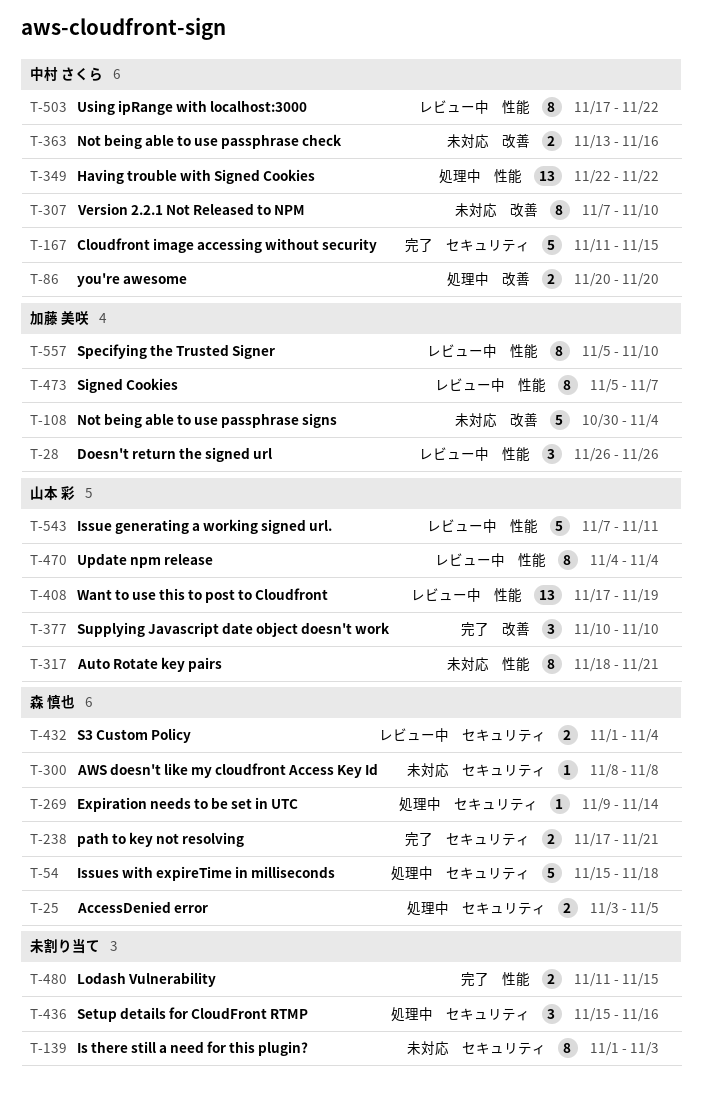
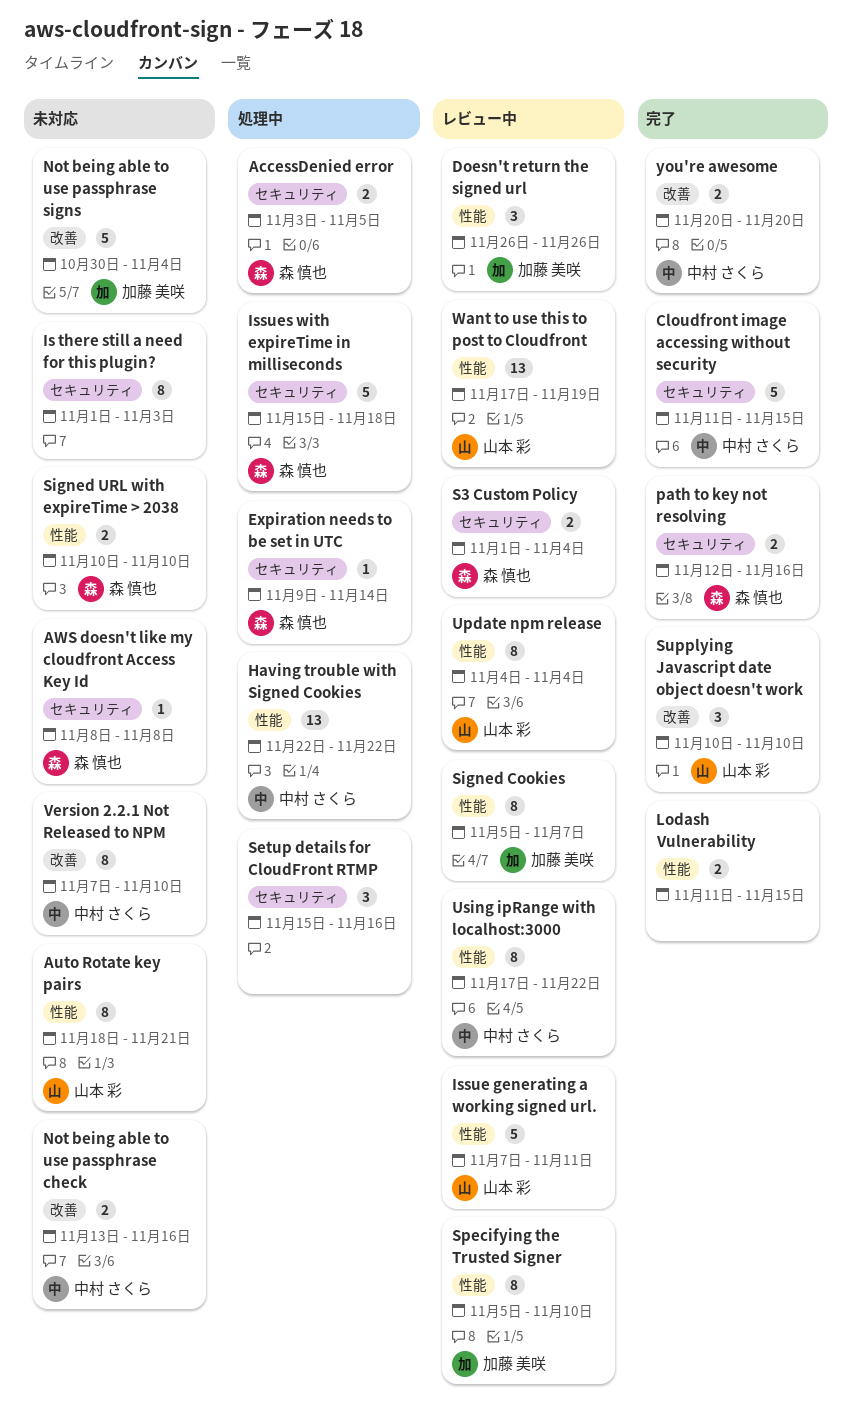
path to key not resolving, start: Nov 17 -> Nov 12
path to key not resolving, due: Nov 21 -> Nov 16
Signed URL with expireTime > 2038: none -> present
you're awesome, status: 処理中 -> 完了

